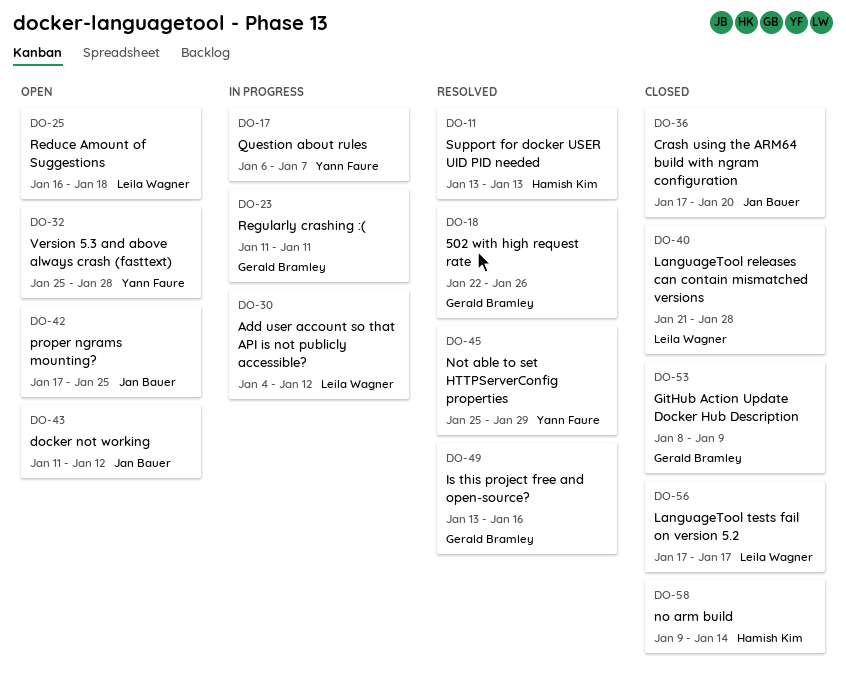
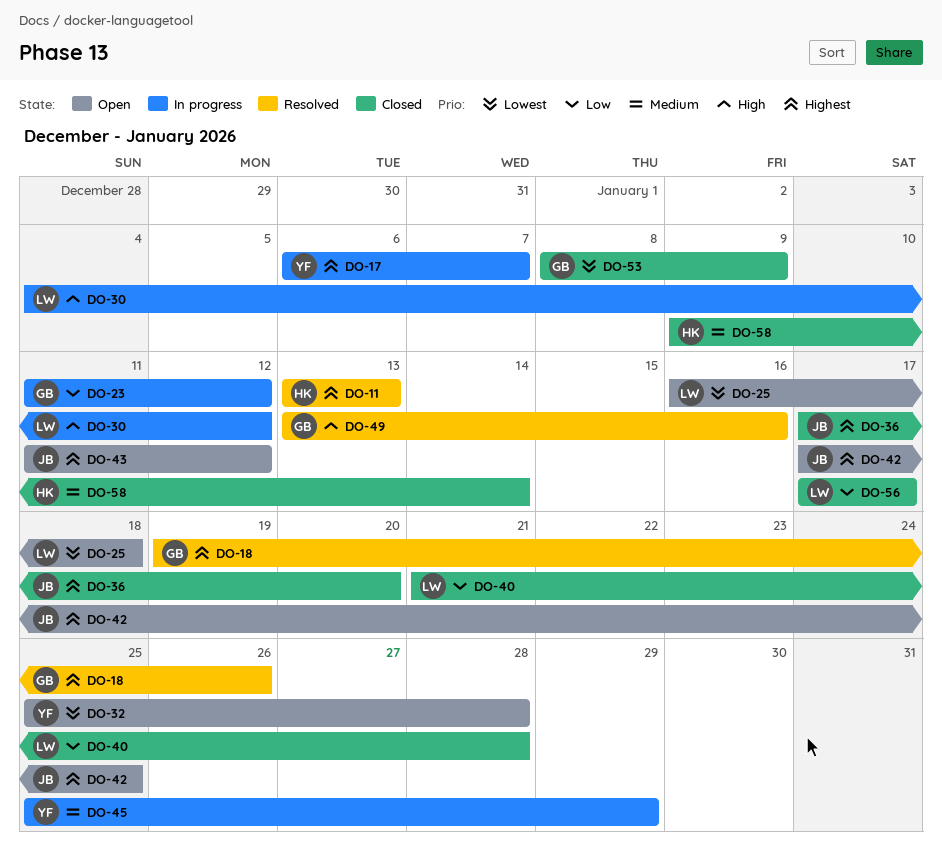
DO-18, start: Jan 22 -> Jan 19
DO-23, due: Jan 11 -> Jan 12
DO-45, status: Resolved -> In progress

